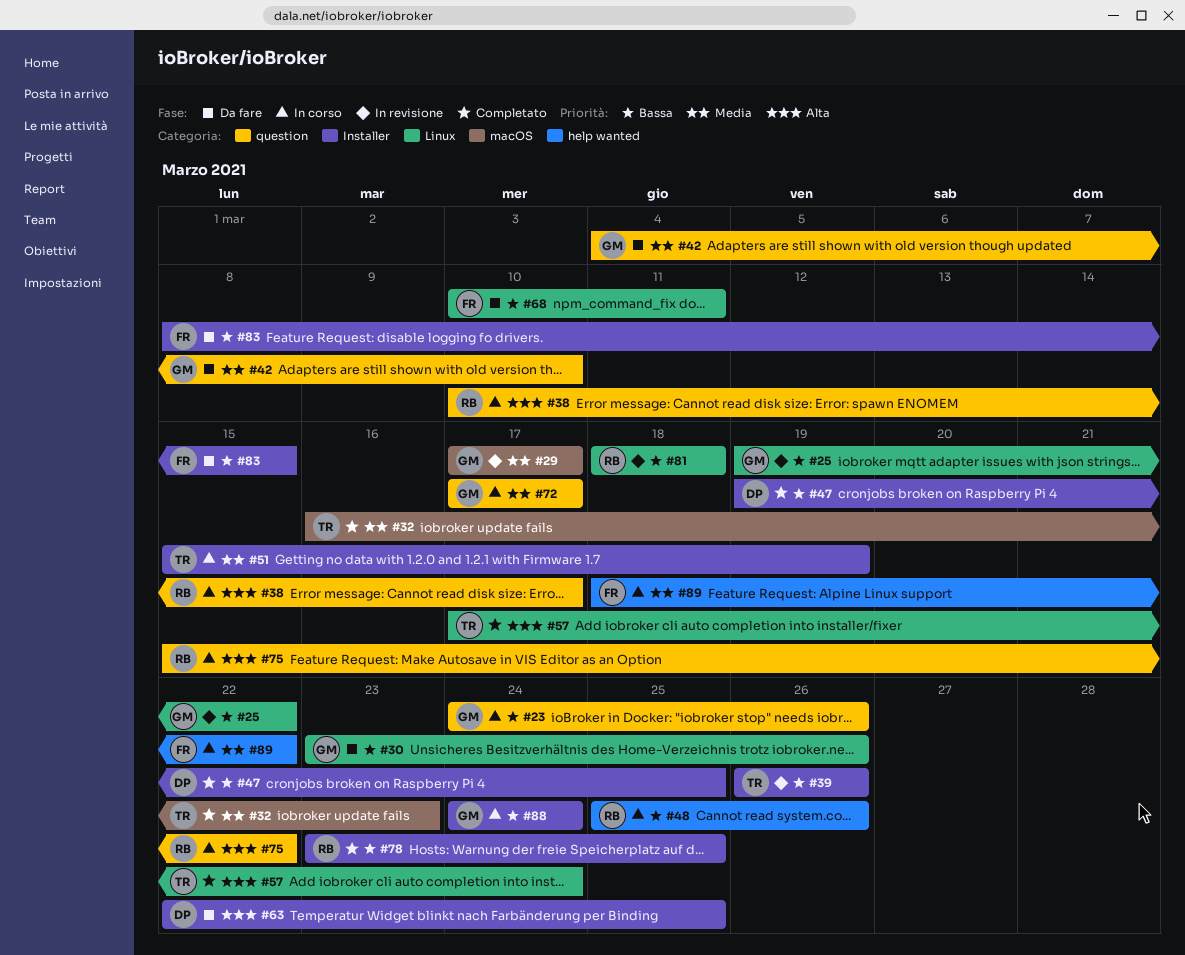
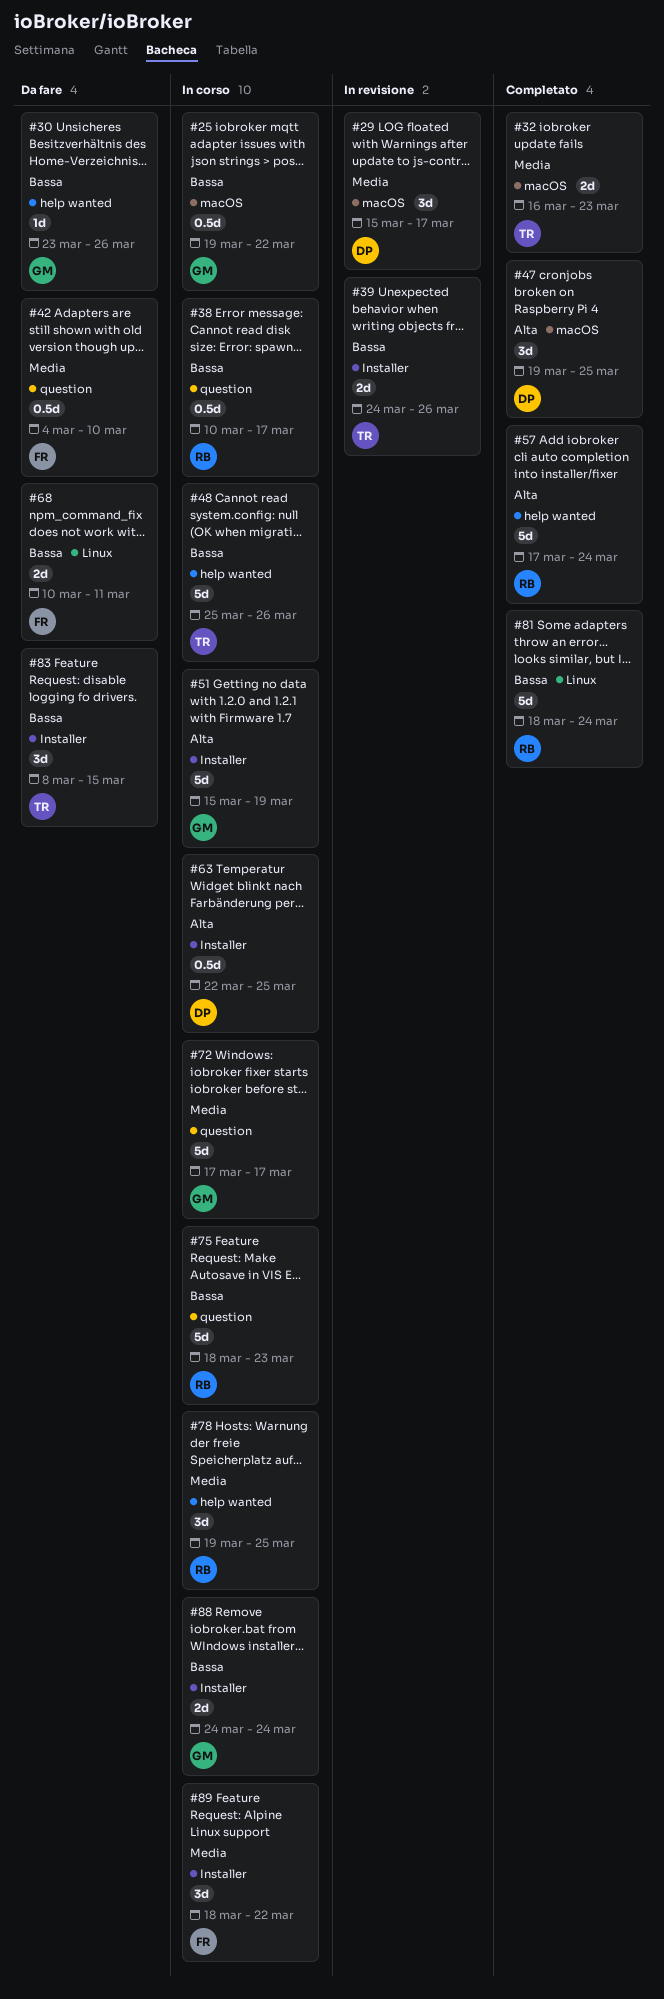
#23: present -> none
#25, status: In revisione -> In corso
#25, label: Linux -> macOS
#29, owner: GM -> DP
#29, start: Mar 17 -> Mar 15
#30, label: Linux -> help wanted
#38, priority: Alta -> Bassa
#39, start: Mar 26 -> Mar 24
#42, owner: GM -> FR
#47, priority: Bassa -> Alta
#47, label: Installer -> macOS
#48, owner: RB -> TR
#51, owner: TR -> GM
#51, priority: Media -> Alta
#57, owner: TR -> RB
#57, label: Linux -> help wanted
#63, status: Da fare -> In corso
#75, priority: Alta -> Bassa
#75, start: Mar 15 -> Mar 18
#75, due: Mar 22 -> Mar 23
#78, status: Completato -> In corso
#78, priority: Bassa -> Media
#78, label: Installer -> help wanted
#78, start: Mar 23 -> Mar 19
#81, status: In revisione -> Completato
#81, due: Mar 18 -> Mar 24
#83, owner: FR -> TR
#89, label: help wanted -> Installer

